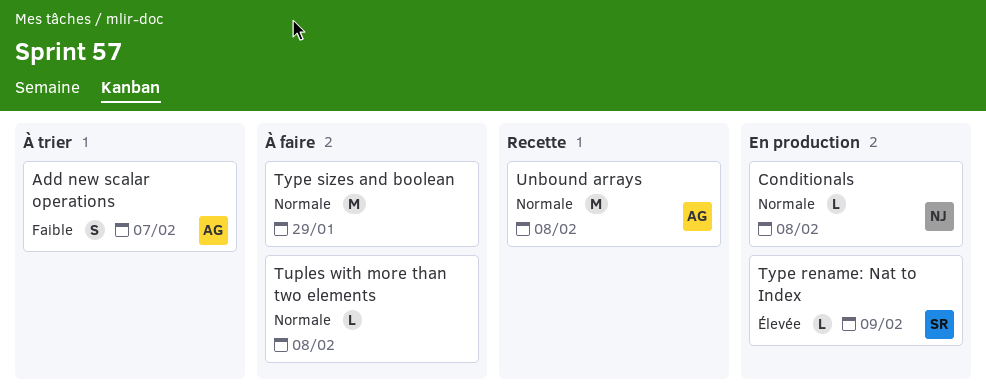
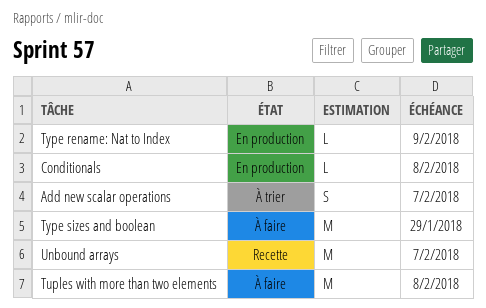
Tuples with more than two elements, estimate: L -> M
Unbound arrays, due: Feb 8 -> Feb 7

